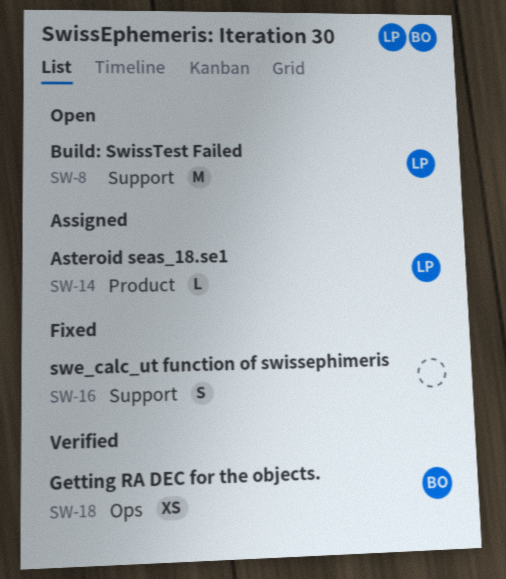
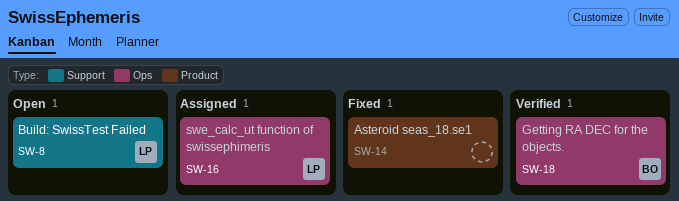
SW-14, status: Assigned -> Fixed
SW-14, owner: LP -> none
SW-16, status: Fixed -> Assigned
SW-16, owner: none -> LP
SW-16, label: Support -> Ops

